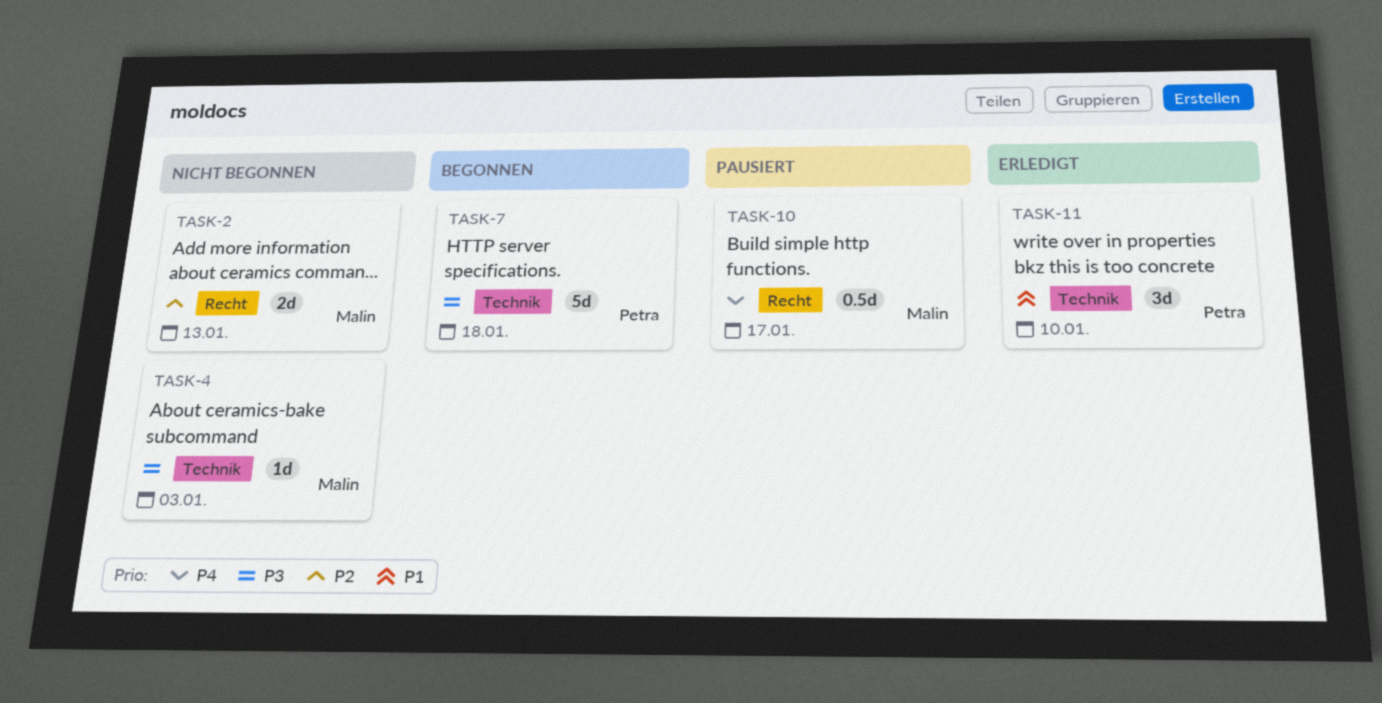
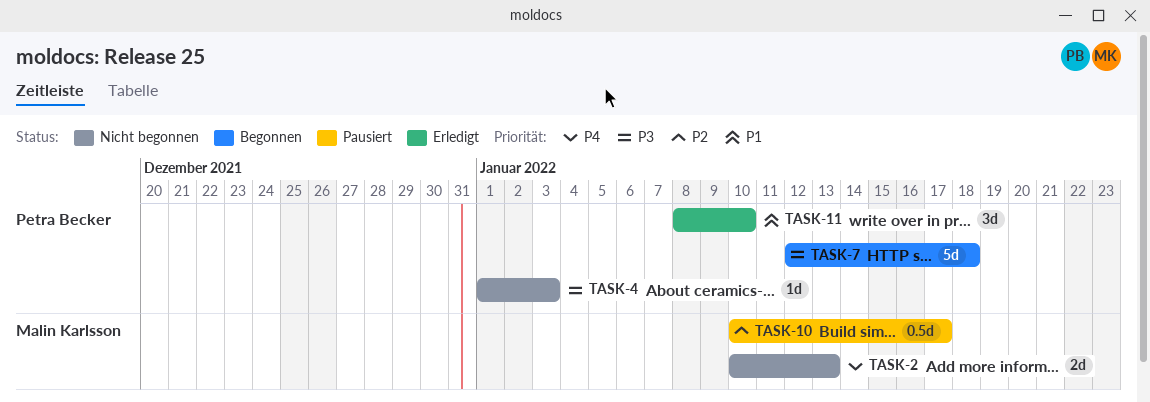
TASK-2, priority: P2 -> P4
TASK-4, owner: Malin Karlsson -> Petra Becker
TASK-10, priority: P4 -> P2

